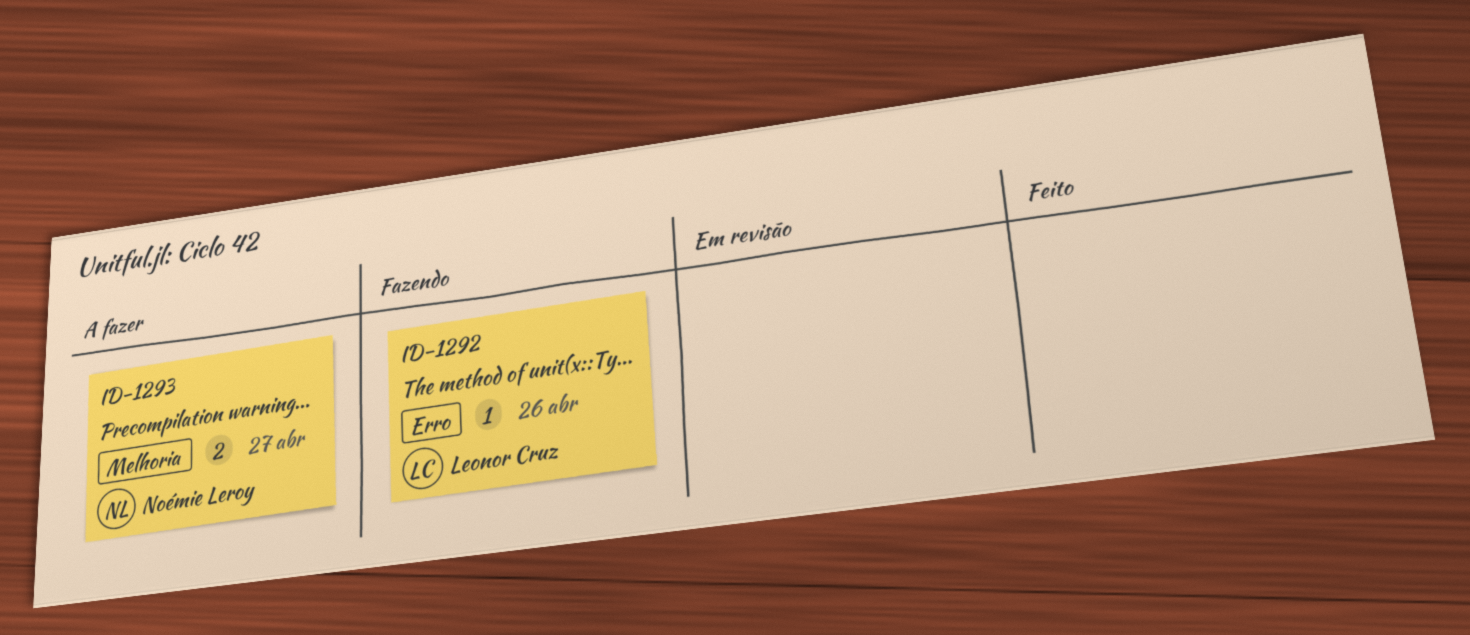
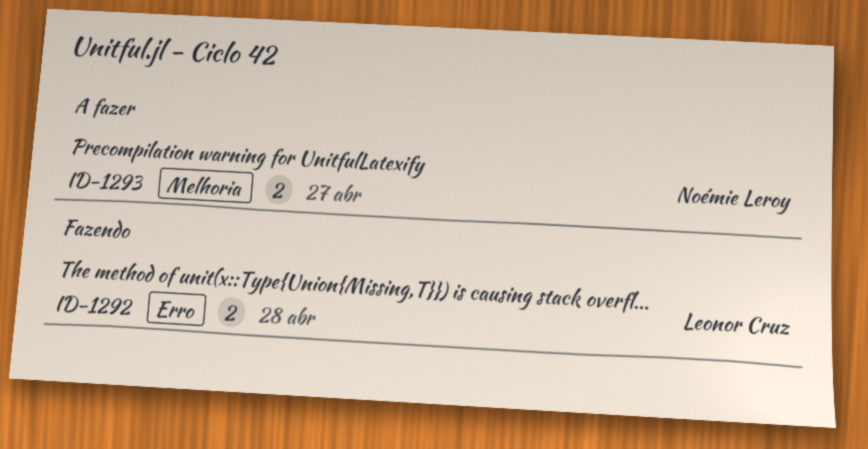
ID-1292, estimate: 1 -> 2
ID-1292, due: Apr 26 -> Apr 28

